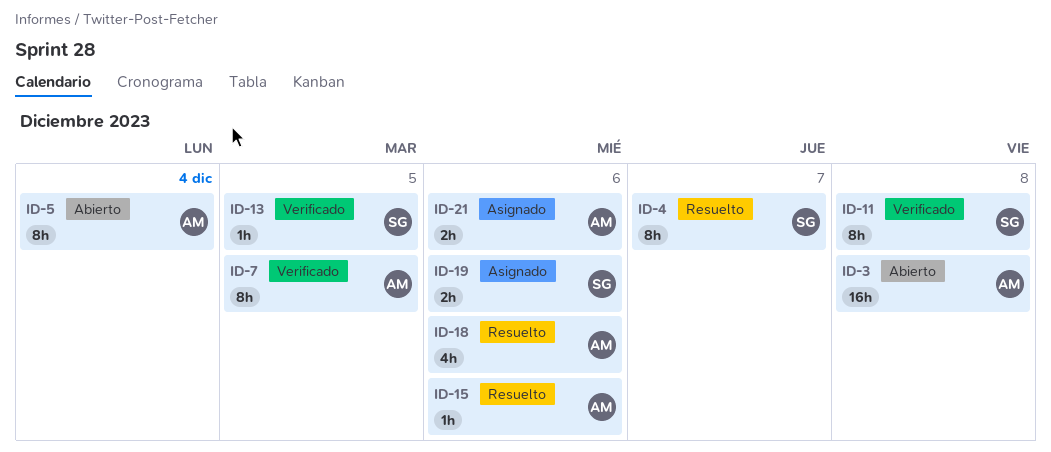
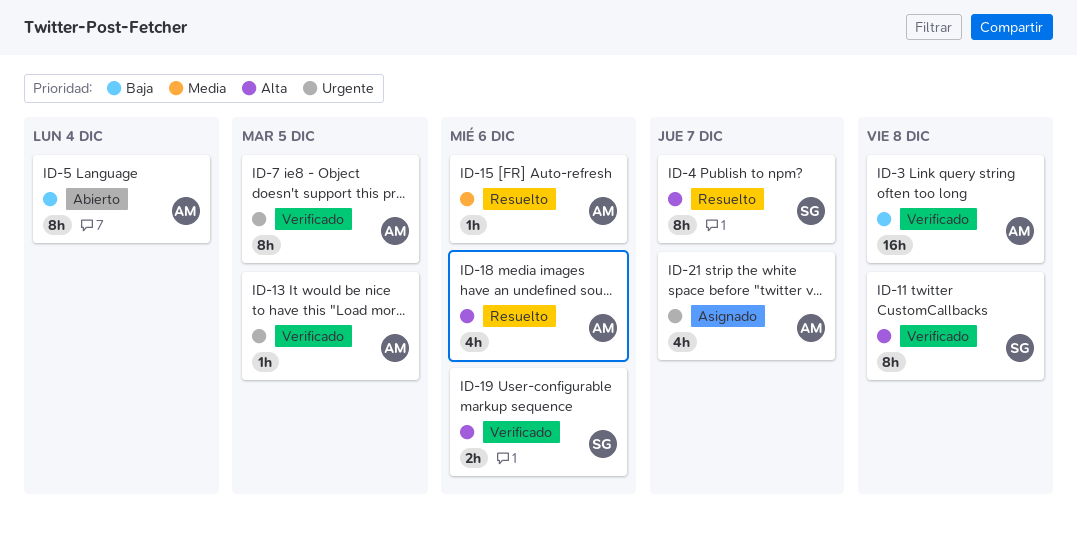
ID-3, status: Abierto -> Verificado
ID-13, owner: SG -> AM
ID-19, status: Asignado -> Verificado
ID-21, estimate: 2h -> 4h
ID-21, due: Dec 6 -> Dec 7

